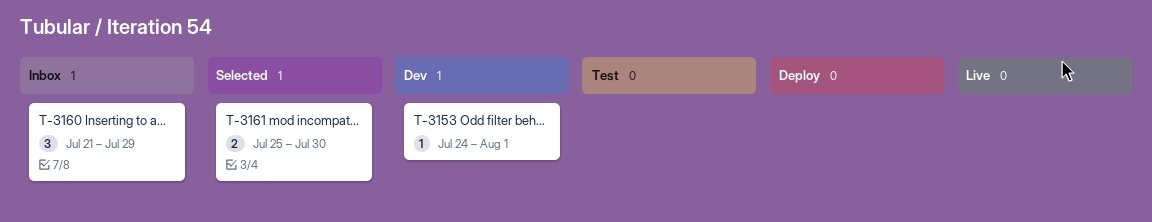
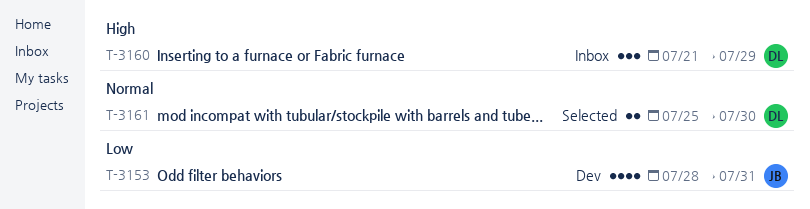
T-3153, estimate: 1 -> 4
T-3153, start: Jul 24 -> Jul 28
T-3153, due: Aug 1 -> Jul 31

